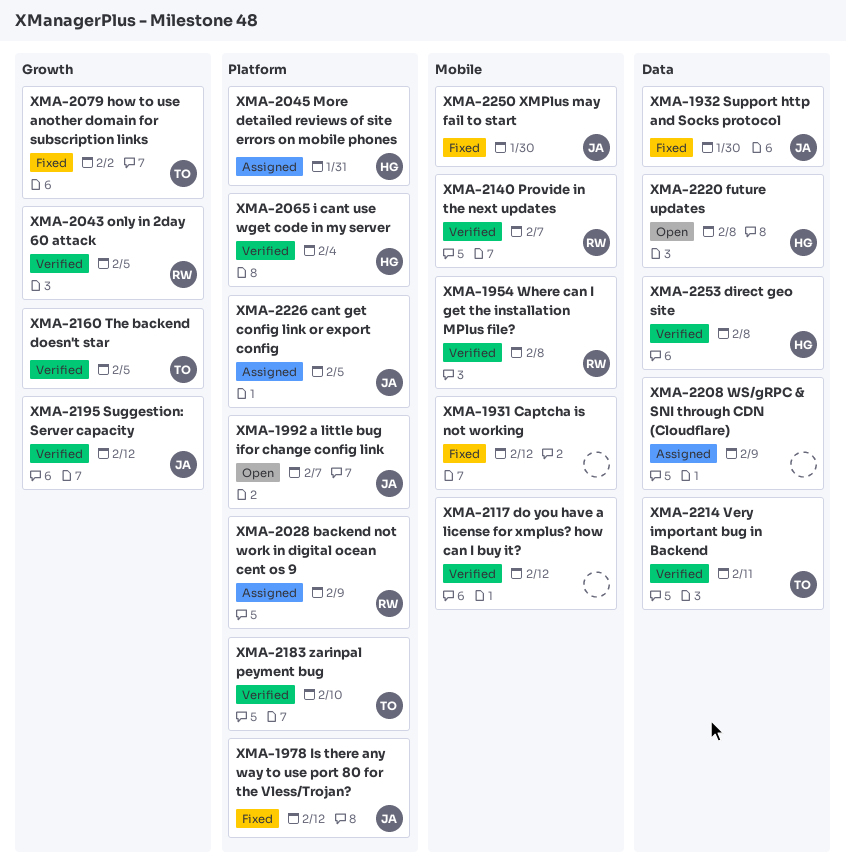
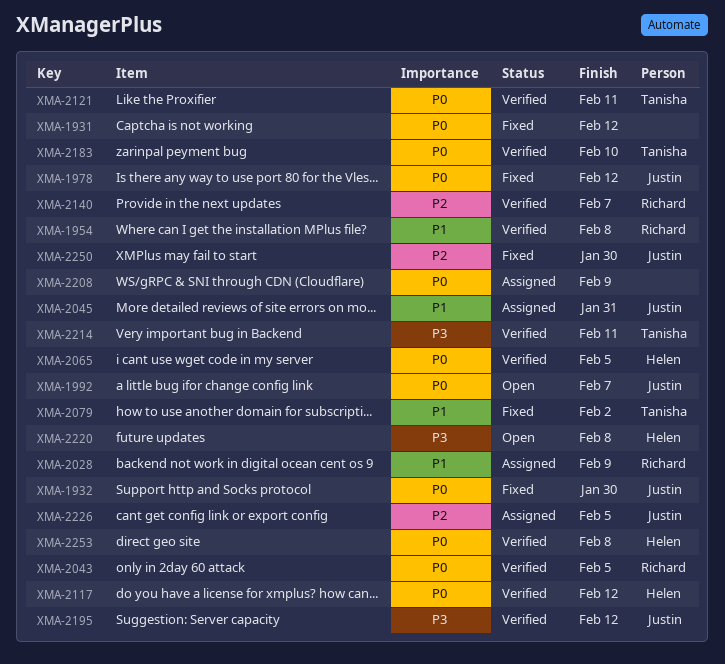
XMA-2045, owner: Helen -> Justin
XMA-2065, due: Feb 4 -> Feb 5
XMA-2117, owner: none -> Helen
XMA-2121: none -> present
XMA-2160: present -> none

